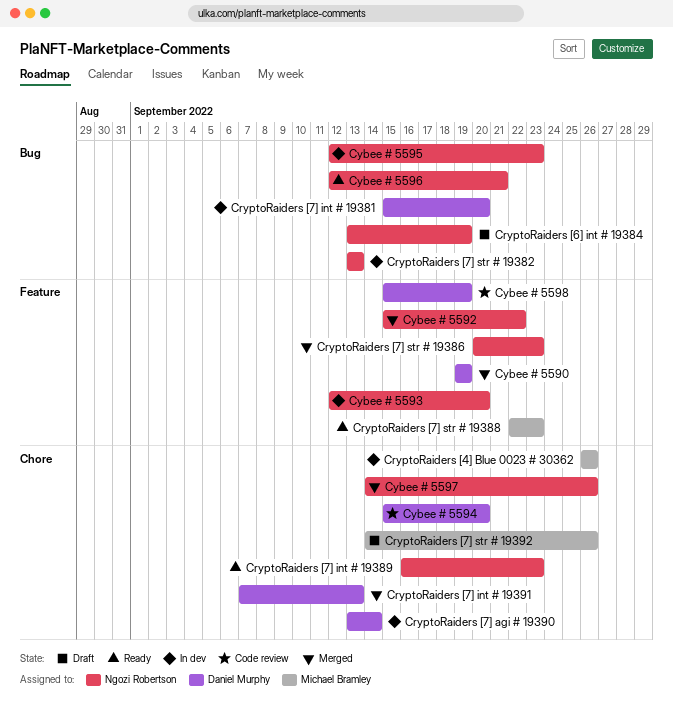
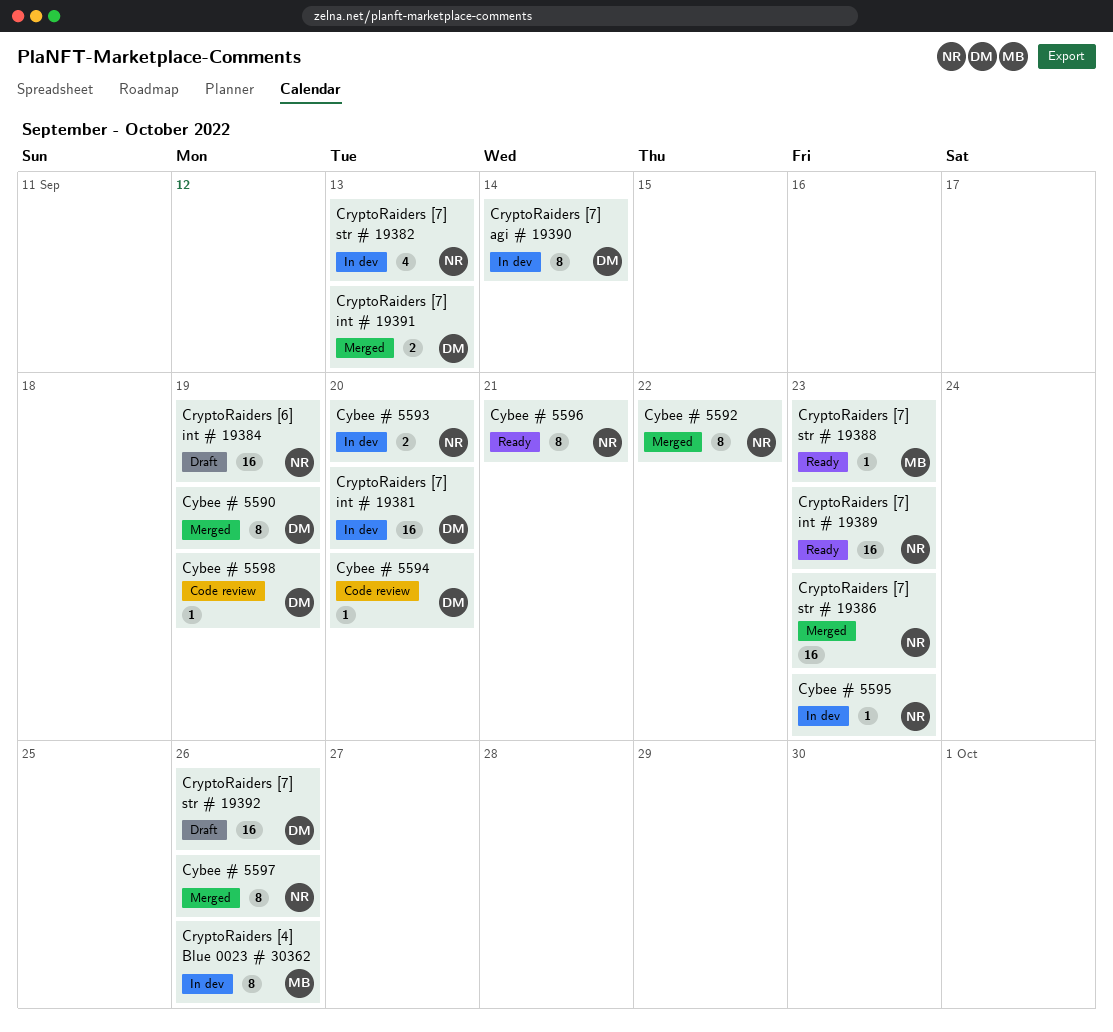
CryptoRaiders [7] str # 19392, owner: Michael Bramley -> Daniel Murphy

